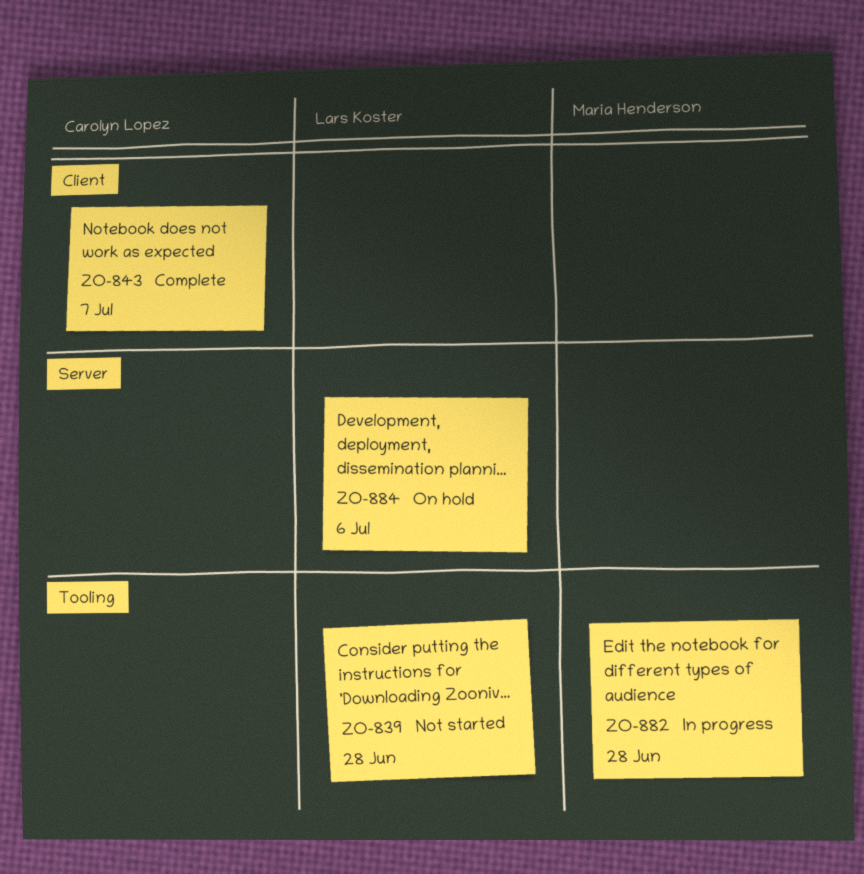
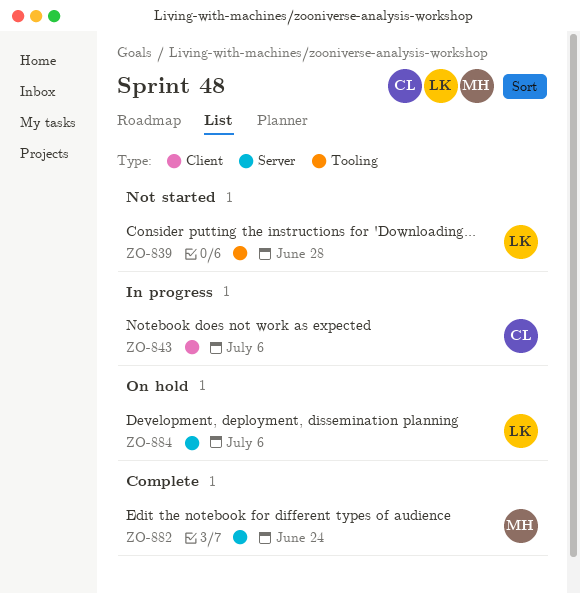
ZO-843, status: Complete -> In progress
ZO-843, due: Jul 7 -> Jul 6
ZO-882, status: In progress -> Complete
ZO-882, label: Tooling -> Server
ZO-882, due: Jun 28 -> Jun 24

